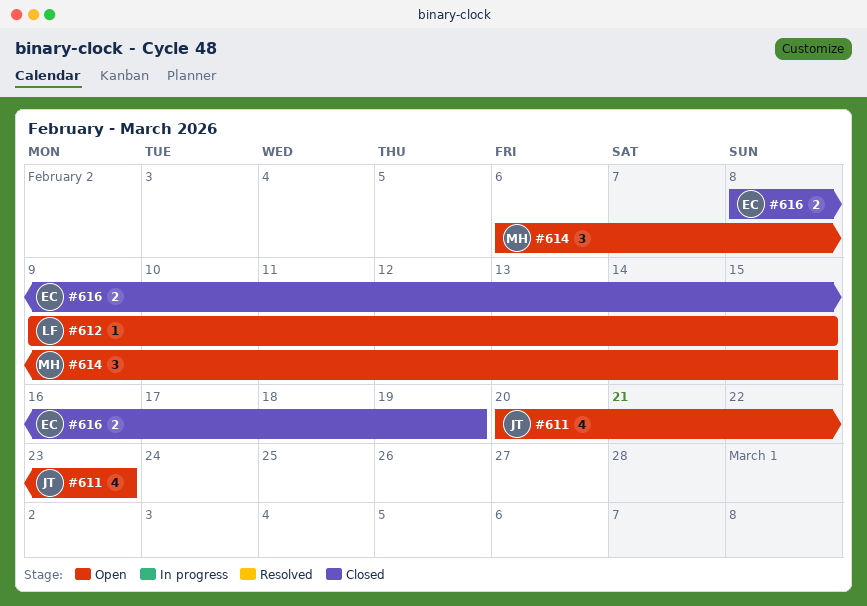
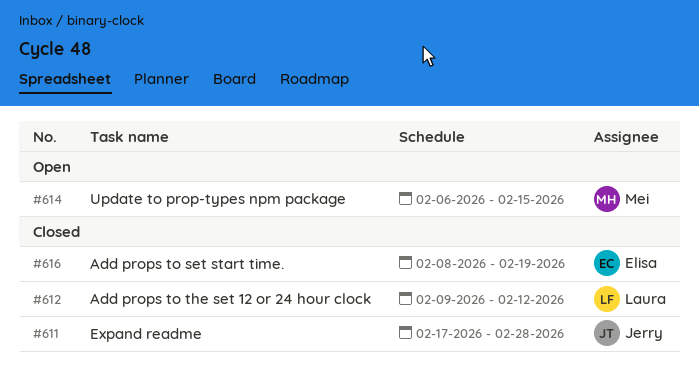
#611, status: Open -> Closed
#611, start: Feb 20 -> Feb 17
#611, due: Feb 23 -> Feb 28
#612, status: Open -> Closed
#612, due: Feb 15 -> Feb 12

